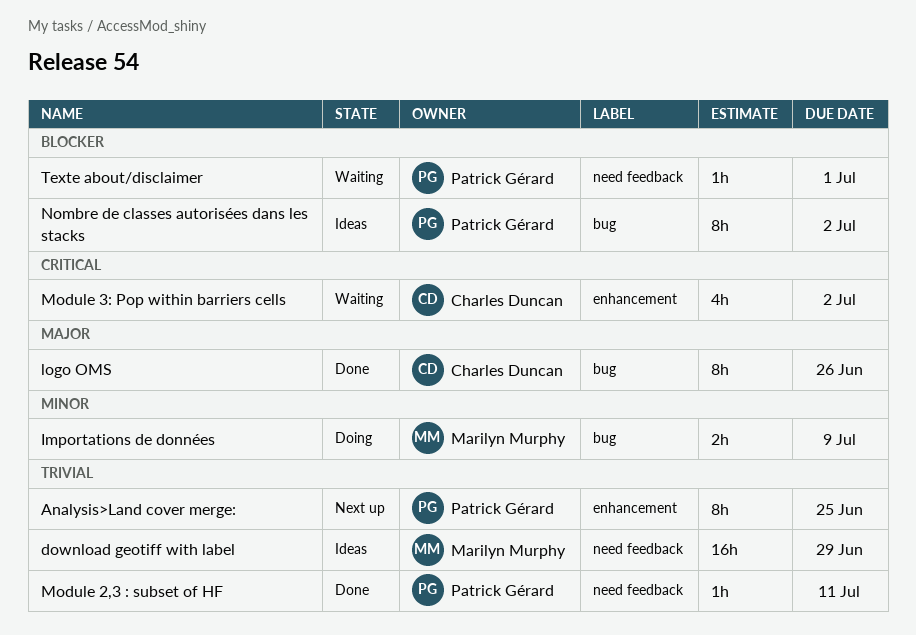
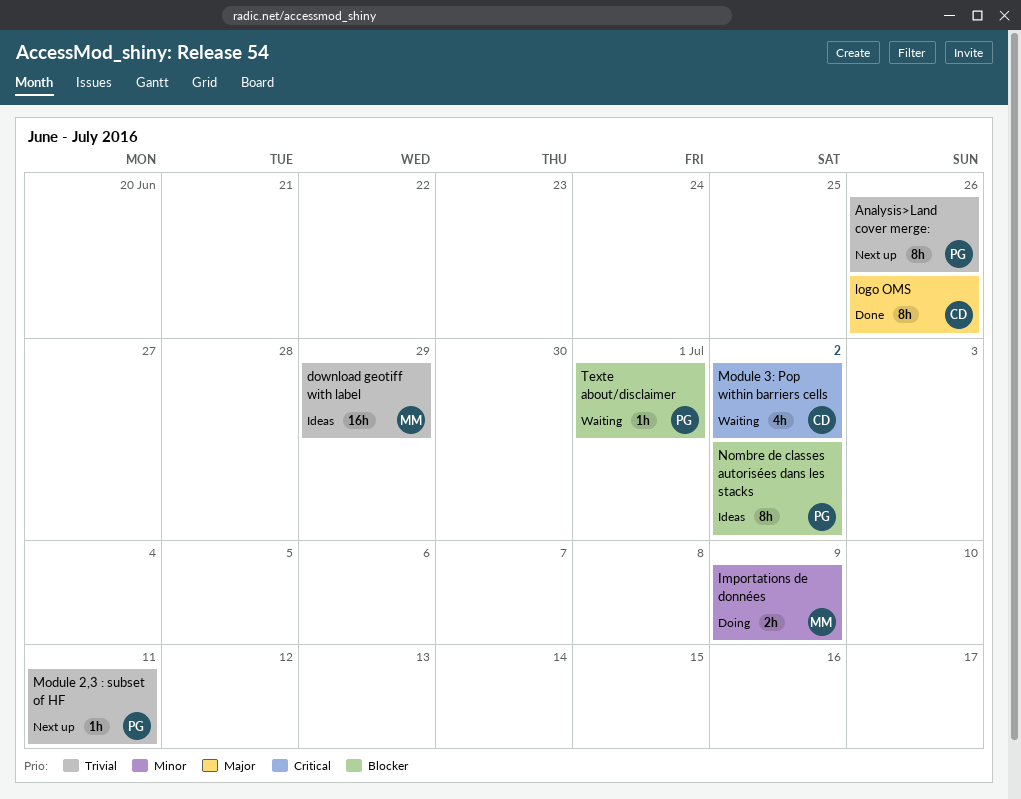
Analysis>Land cover merge:, due: Jun 25 -> Jun 26
Module 2,3 : subset of HF, status: Done -> Next up

